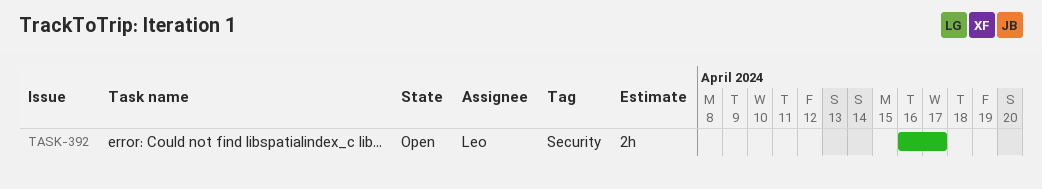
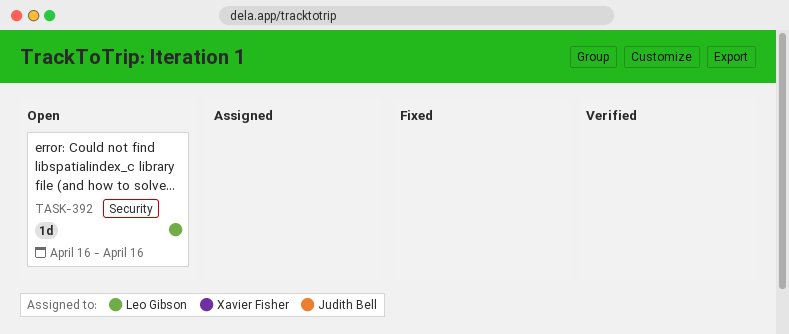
TASK-392, estimate: 2h -> 1d
TASK-392, due: Apr 17 -> Apr 16

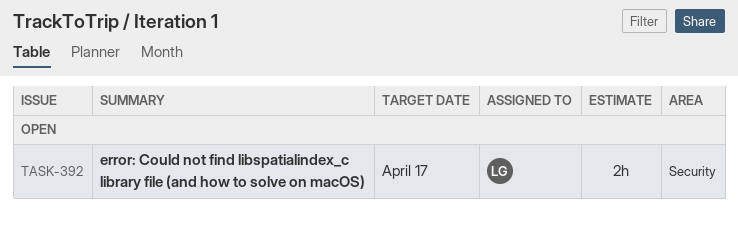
TASK-392, estimate: 1d -> 2h
TASK-392, due: Apr 16 -> Apr 17

